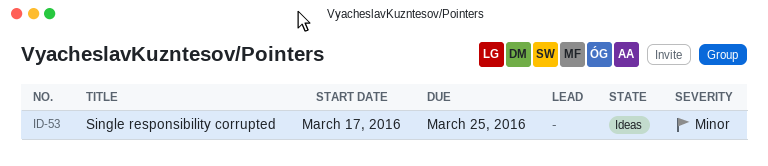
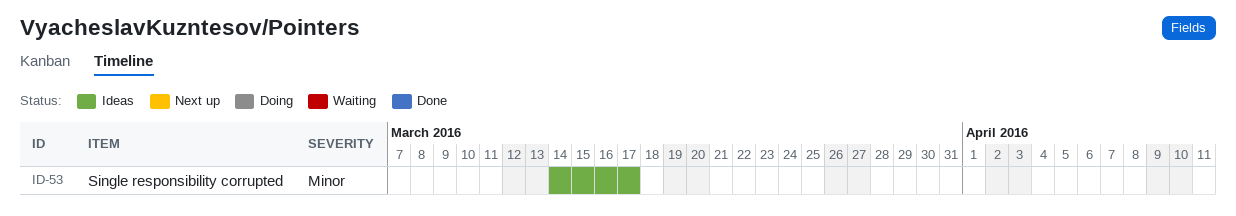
ID-53, start: Mar 17 -> Mar 14
ID-53, due: Mar 25 -> Mar 17

